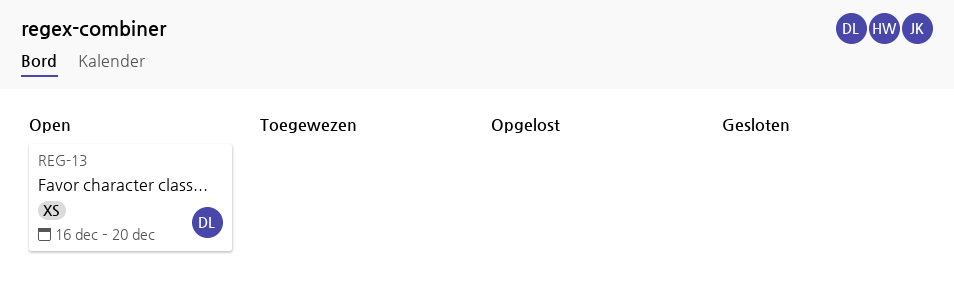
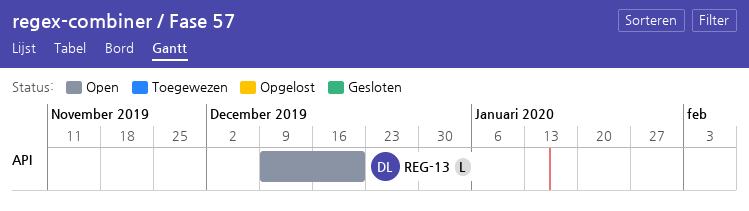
REG-13, estimate: XS -> L
REG-13, start: Dec 16 -> Dec 9

